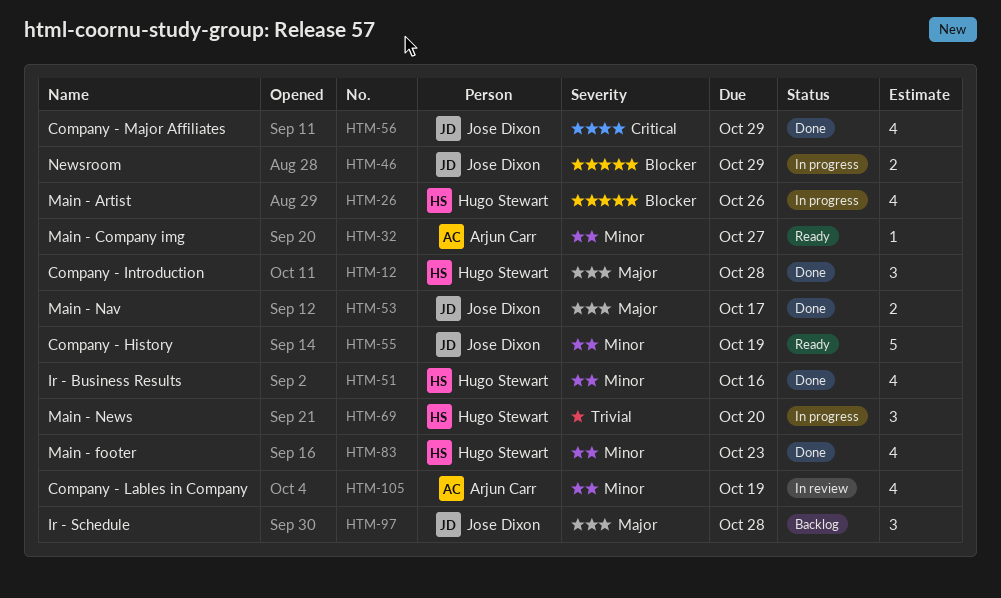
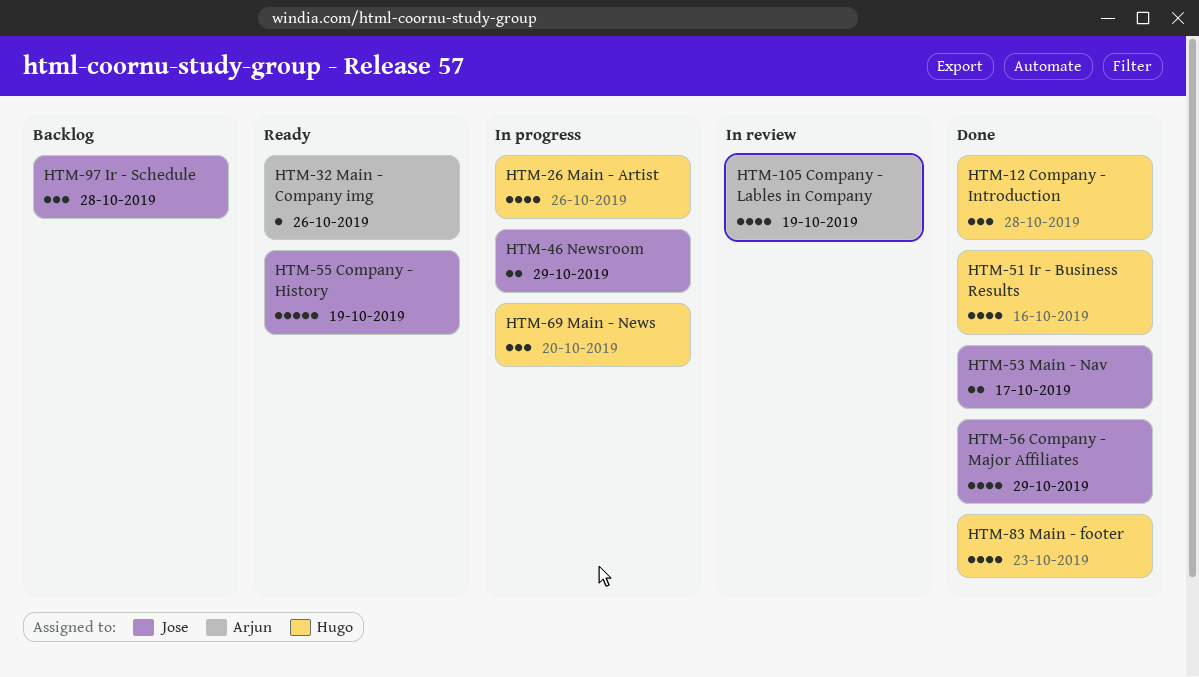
HTM-32, due: Oct 27 -> Oct 26

